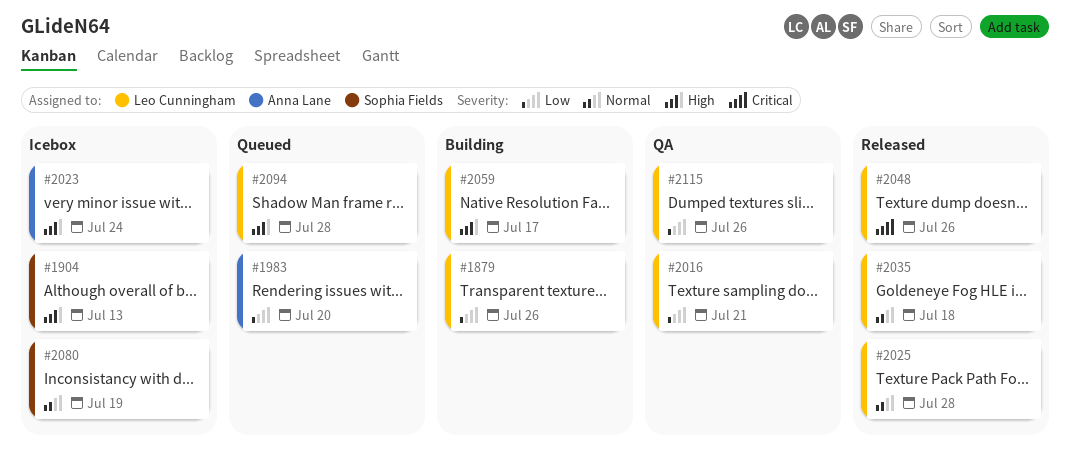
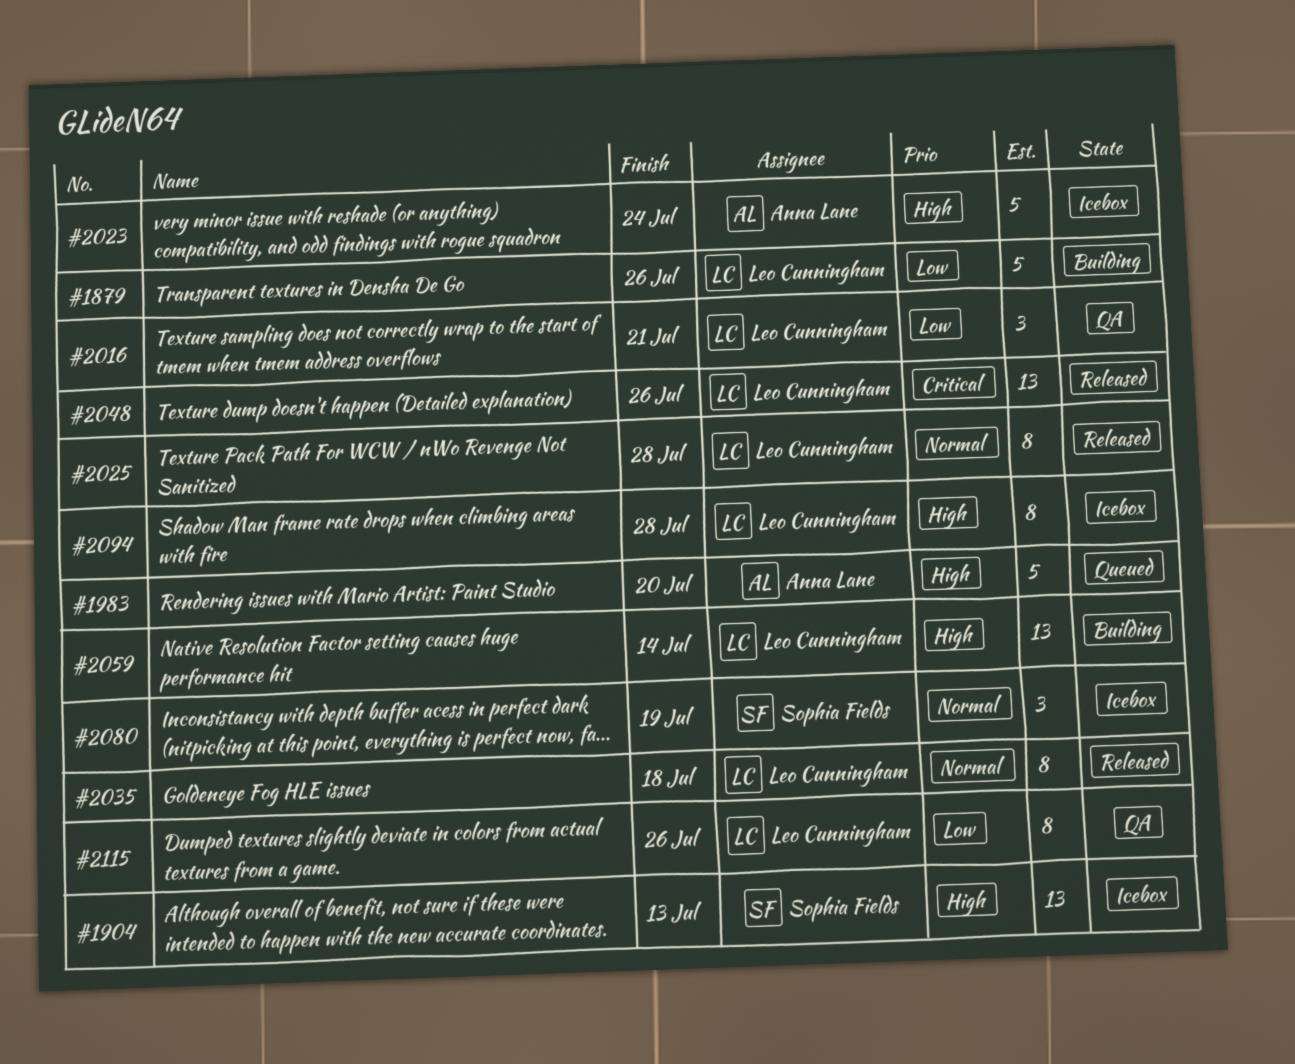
#1983, priority: Low -> High
#2059, due: Jul 17 -> Jul 14
#2094, status: Queued -> Icebox

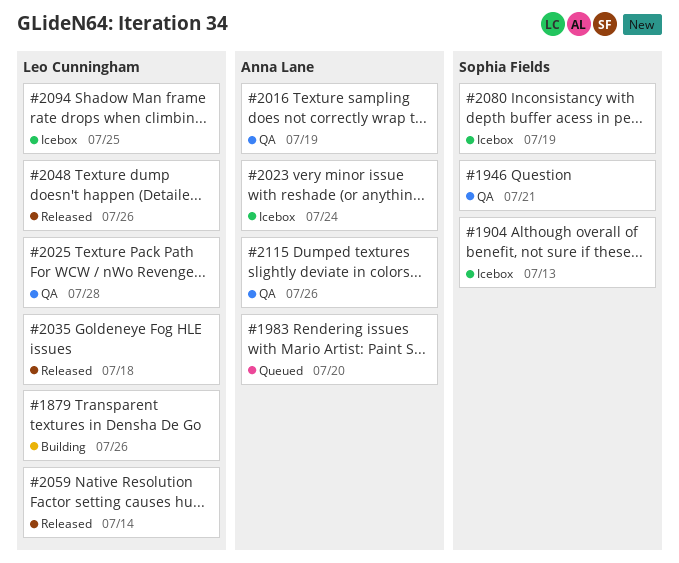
#1946: none -> present
#2016, owner: Leo Cunningham -> Anna Lane
#2016, due: Jul 21 -> Jul 19
#2025, status: Released -> QA
#2059, status: Building -> Released
#2094, due: Jul 28 -> Jul 25
#2115, owner: Leo Cunningham -> Anna Lane

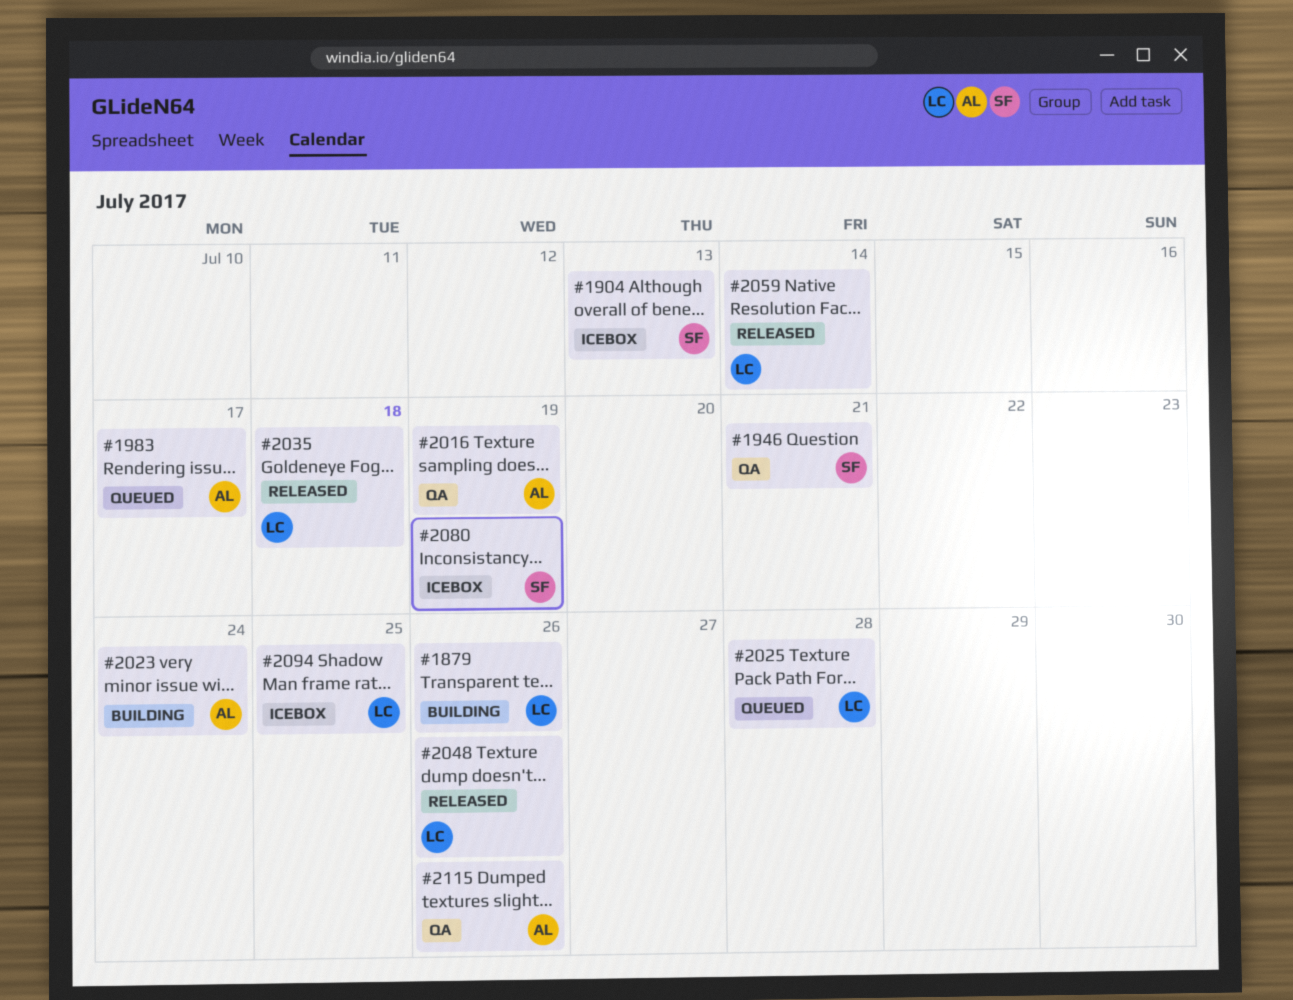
#1983, due: Jul 20 -> Jul 17
#2023, status: Icebox -> Building
#2025, status: QA -> Queued

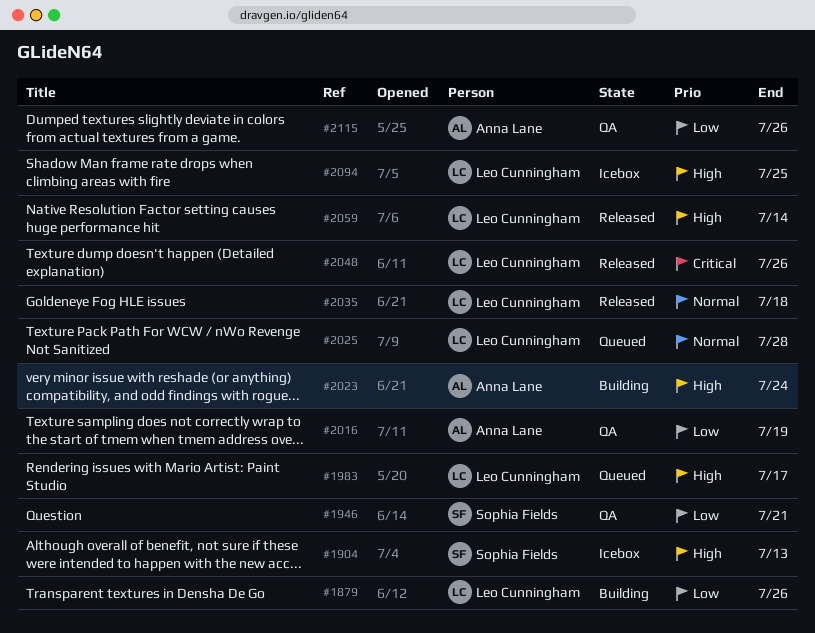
#1983, owner: Anna Lane -> Leo Cunningham
#2080: present -> none

